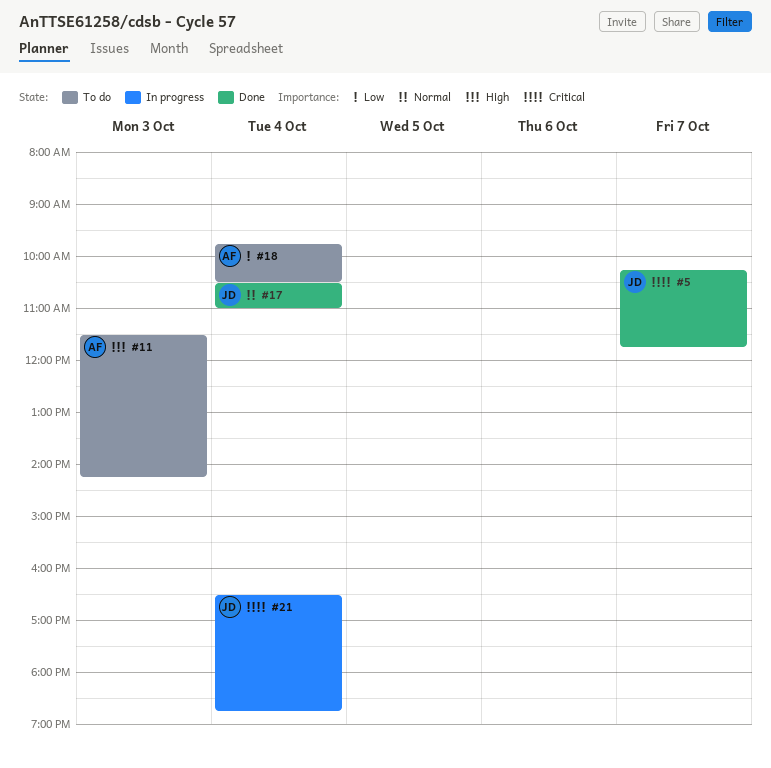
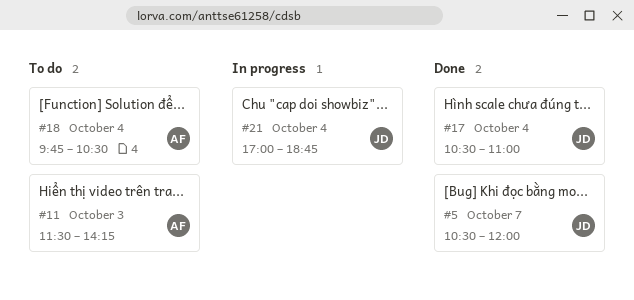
#5, begins: 10:15 -> 10:30
#5, ends: 11:45 -> 12:00
#21, begins: 16:30 -> 17:00

